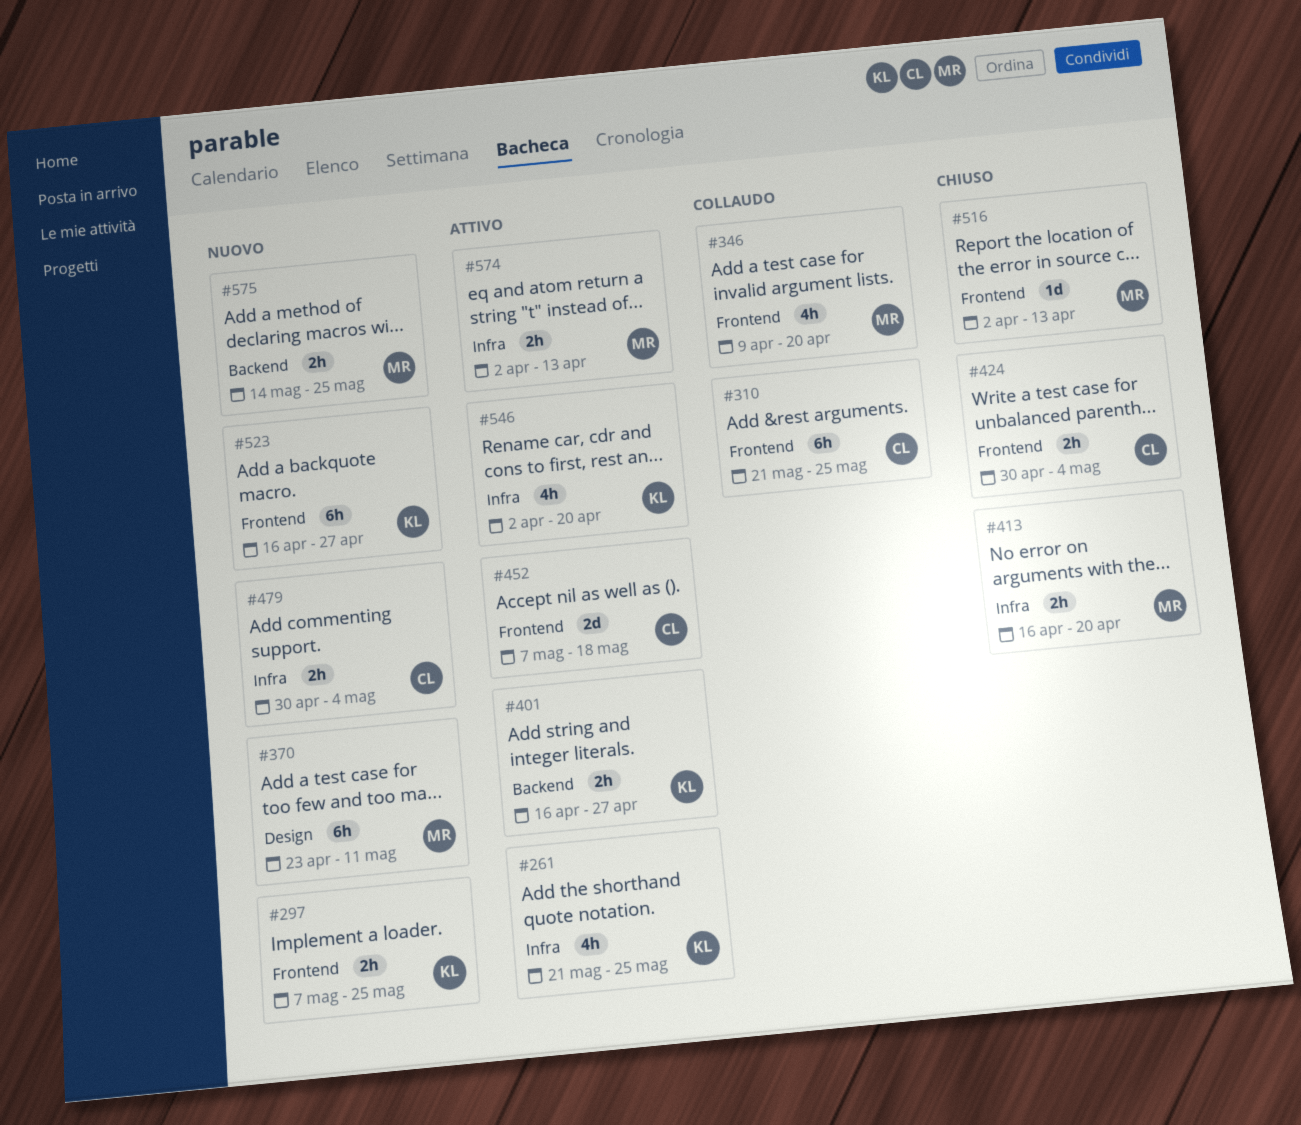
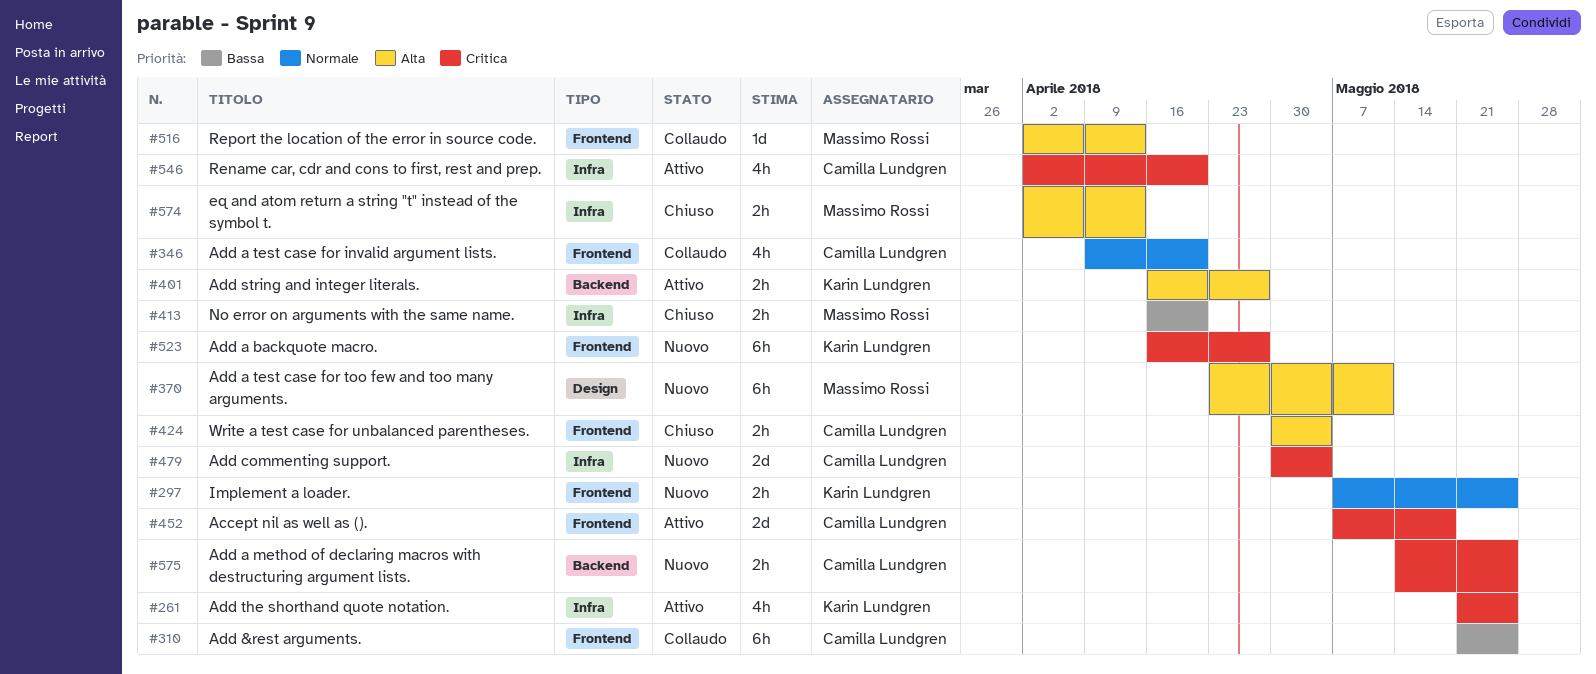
#346, owner: Massimo Rossi -> Camilla Lundgren
#479, estimate: 2h -> 2d
#516, status: Chiuso -> Collaudo
#546, owner: Karin Lundgren -> Camilla Lundgren
#574, status: Attivo -> Chiuso
#575, owner: Massimo Rossi -> Camilla Lundgren

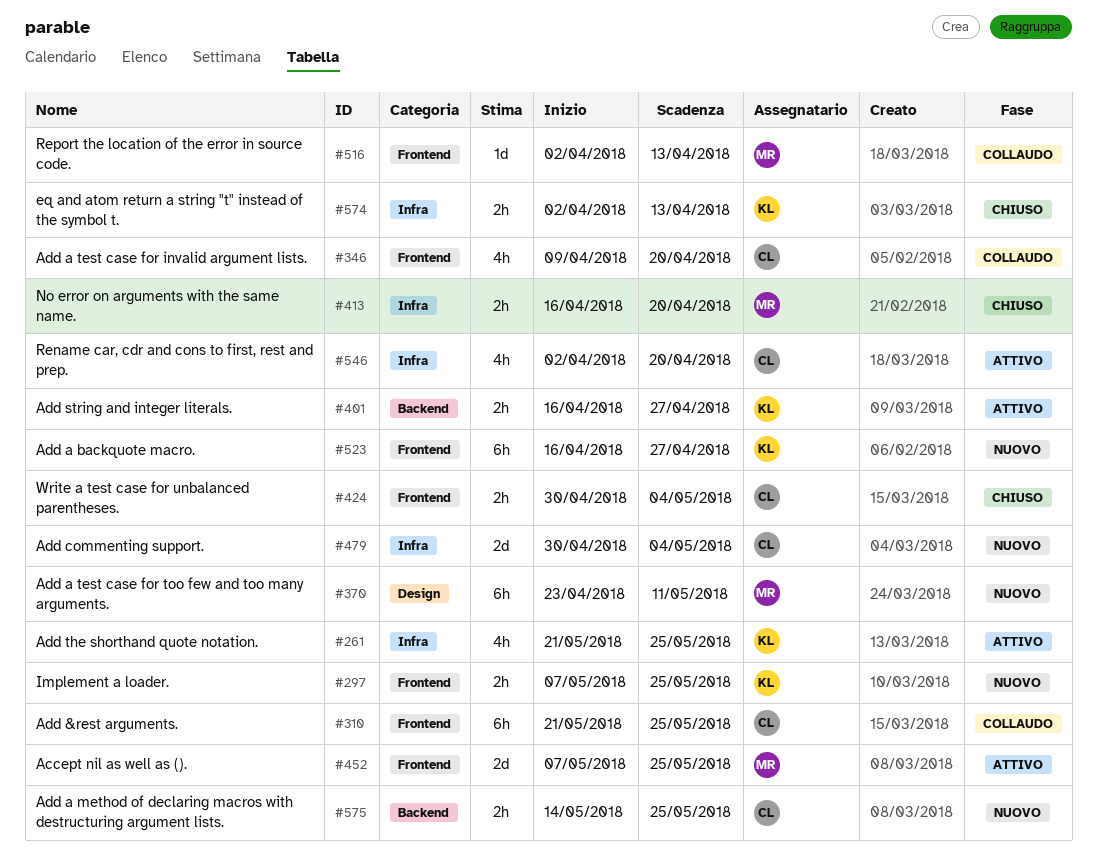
#452, owner: Camilla Lundgren -> Massimo Rossi
#452, due: May 18 -> May 25
#574, owner: Massimo Rossi -> Karin Lundgren

